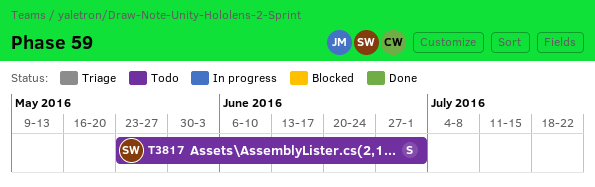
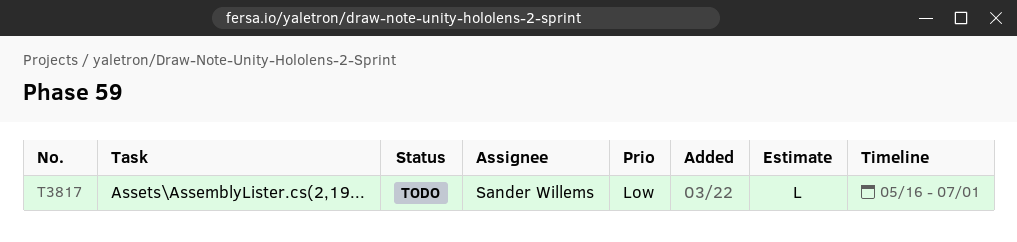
T3817, estimate: S -> L
T3817, start: May 23 -> May 16

